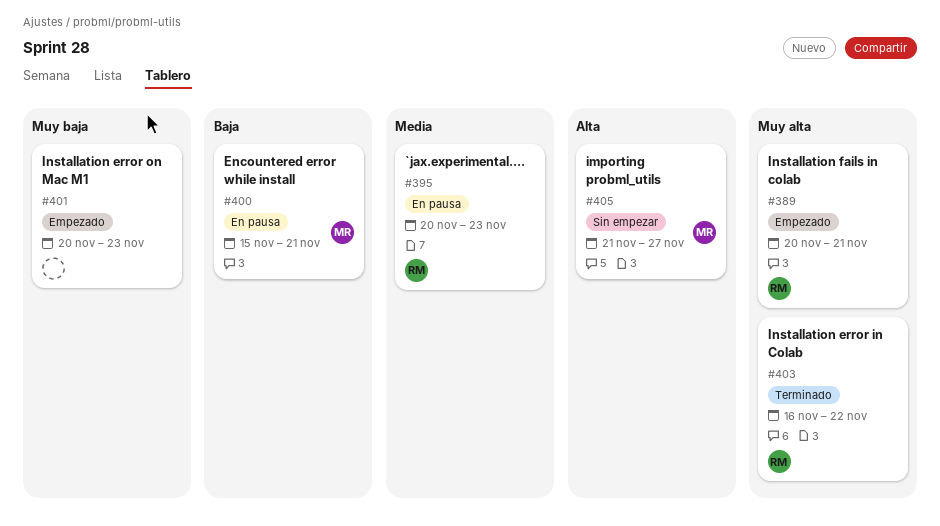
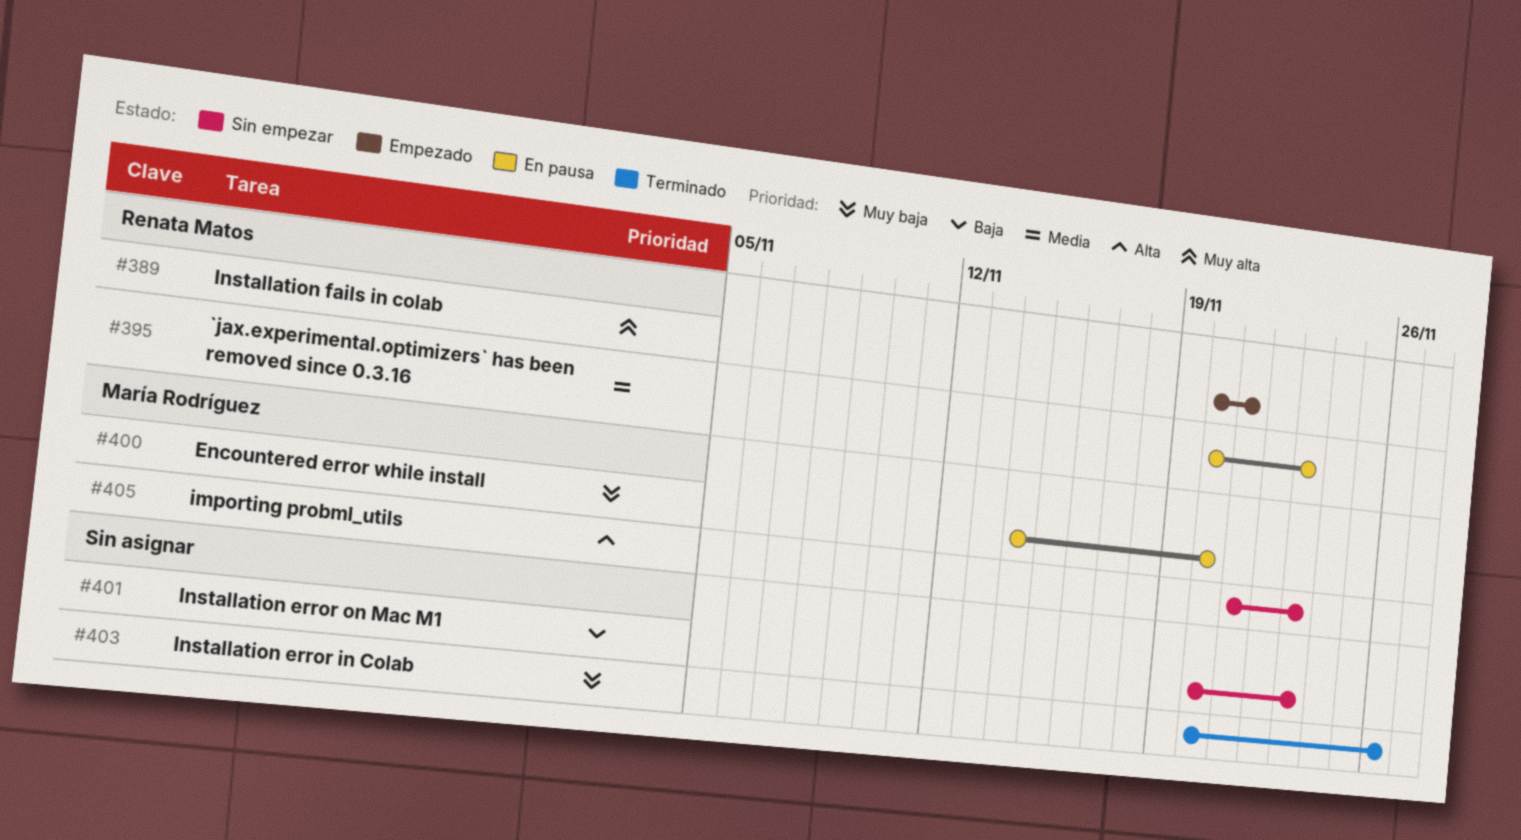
#400, priority: Baja -> Muy baja
#400, start: Nov 15 -> Nov 14
#400, due: Nov 21 -> Nov 20
#401, status: Empezado -> Sin empezar
#401, priority: Muy baja -> Baja
#403, owner: Renata Matos -> none
#403, priority: Muy alta -> Muy baja
#403, start: Nov 16 -> Nov 20
#403, due: Nov 22 -> Nov 26
#405, due: Nov 27 -> Nov 23

